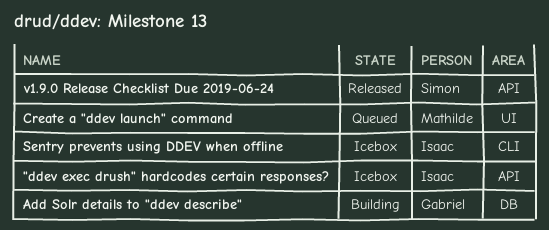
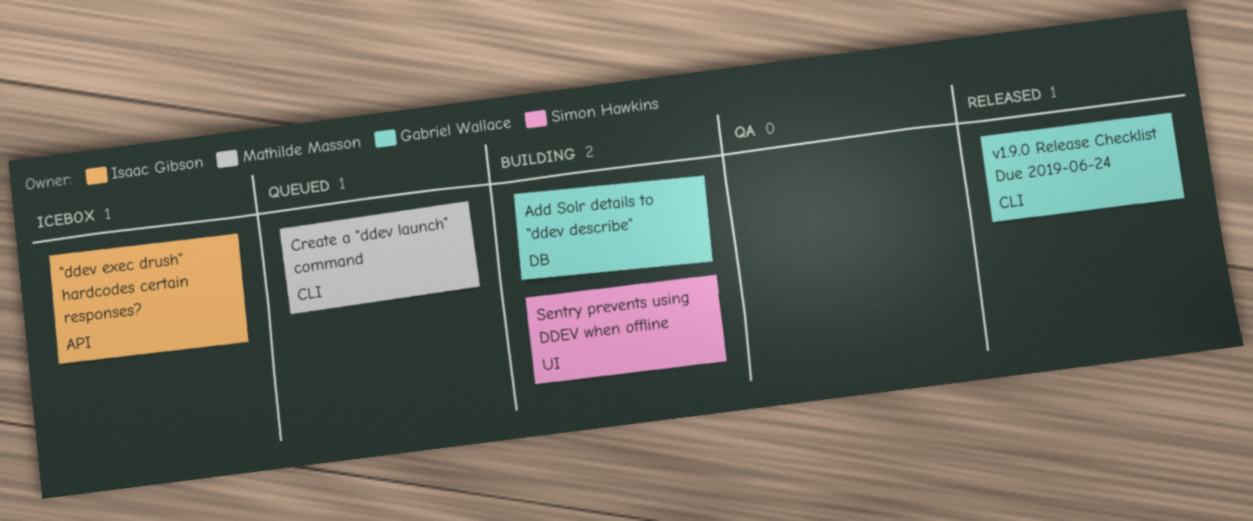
Create a "ddev launch" command, label: UI -> CLI
Sentry prevents using DDEV when offline, status: Icebox -> Building
Sentry prevents using DDEV when offline, owner: Isaac Gibson -> Simon Hawkins
Sentry prevents using DDEV when offline, label: CLI -> UI
v1.9.0 Release Checklist Due 2019-06-24, owner: Simon Hawkins -> Gabriel Wallace
v1.9.0 Release Checklist Due 2019-06-24, label: API -> CLI

